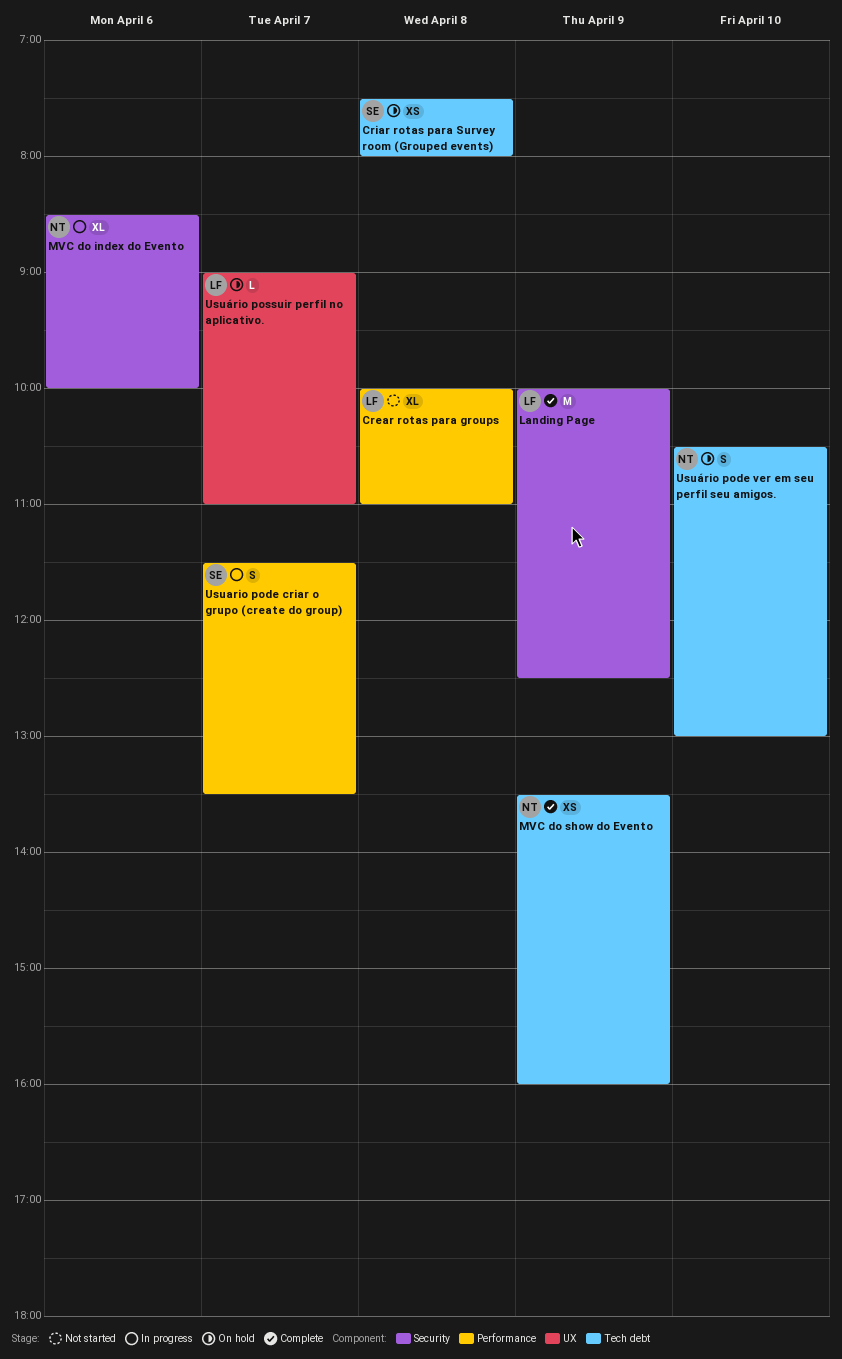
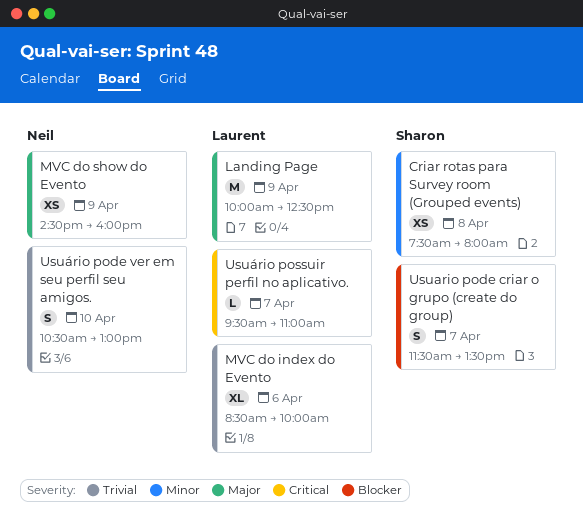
Crear rotas para groups: present -> none
MVC do index do Evento, owner: Neil -> Laurent
MVC do show do Evento, begins: 13:30 -> 14:30
Usuário possuir perfil no aplicativo., begins: 09:00 -> 09:30

